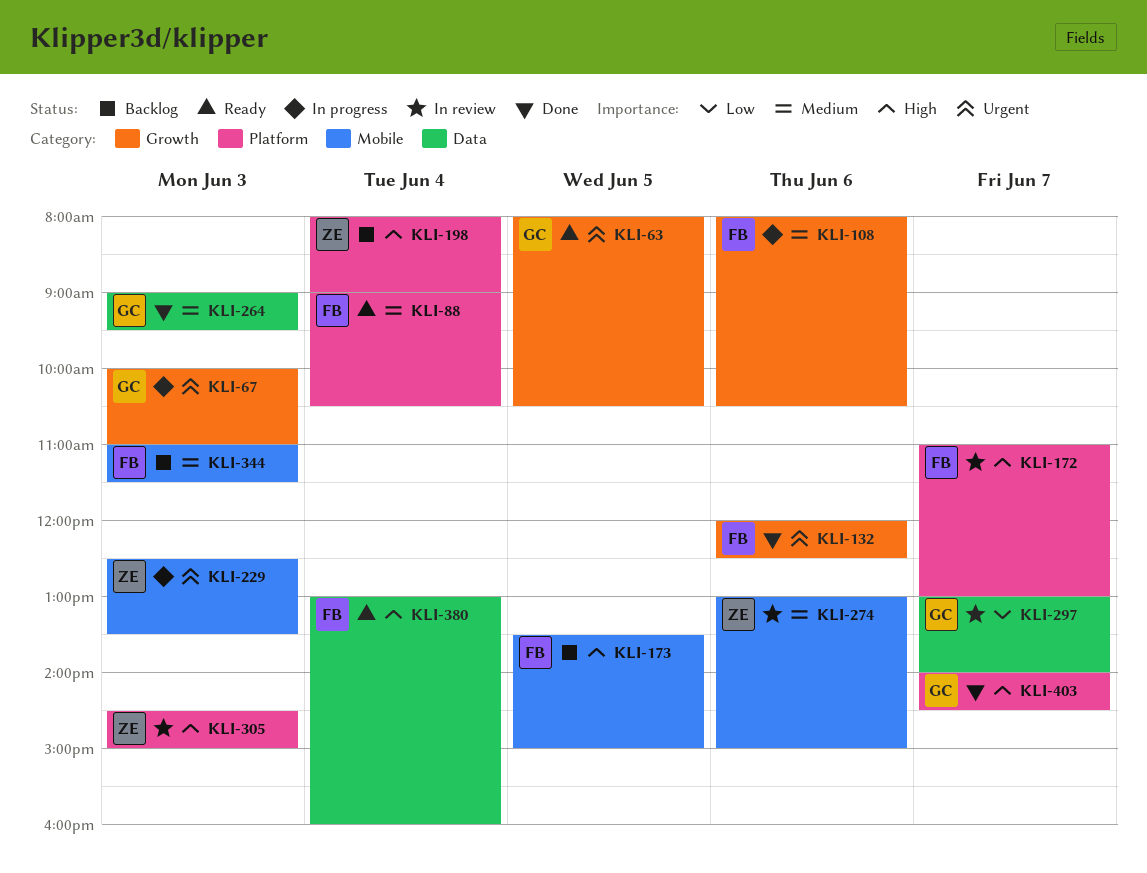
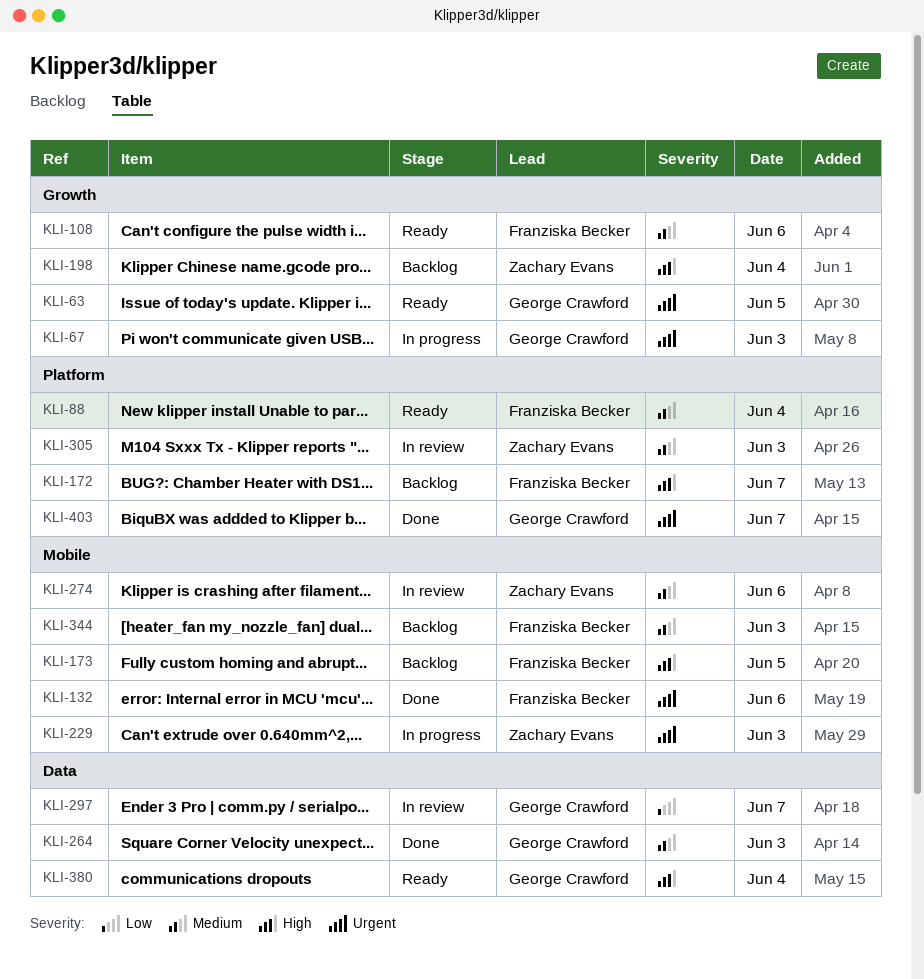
KLI-108, status: In progress -> Ready
KLI-132, label: Growth -> Mobile
KLI-172, status: In review -> Backlog
KLI-198, label: Platform -> Growth
KLI-305, priority: High -> Medium
KLI-380, owner: Franziska Becker -> George Crawford
KLI-403, priority: High -> Urgent

